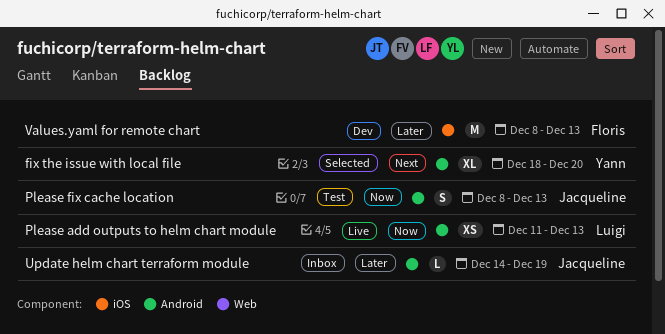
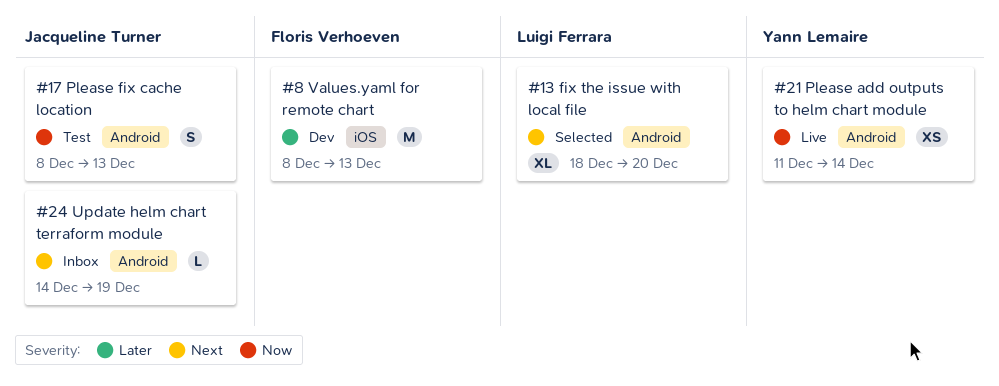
fix the issue with local file, owner: Yann Lemaire -> Luigi Ferrara
Please add outputs to helm chart module, owner: Luigi Ferrara -> Yann Lemaire
Please add outputs to helm chart module, due: Dec 13 -> Dec 14
Update helm chart terraform module, priority: Later -> Next

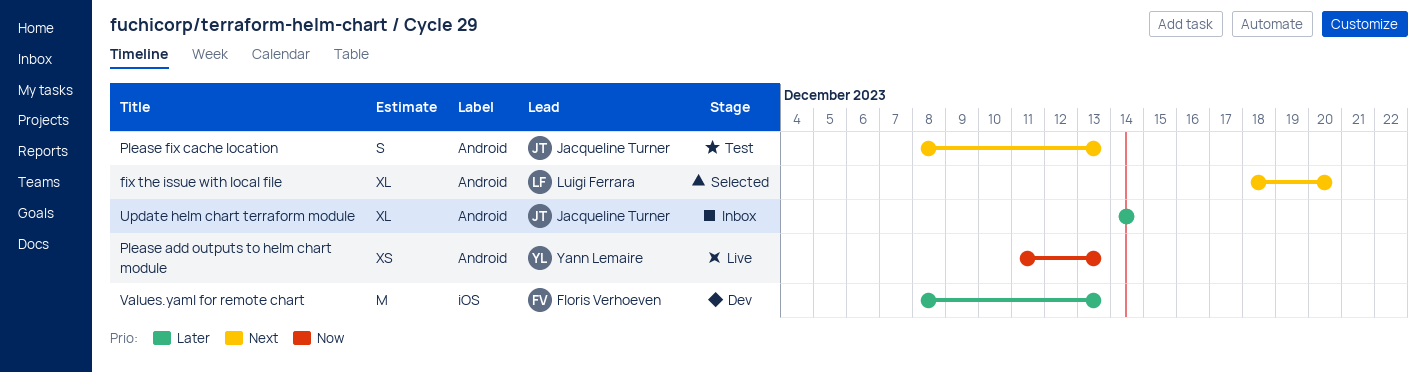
Please add outputs to helm chart module, due: Dec 14 -> Dec 13
Please fix cache location, priority: Now -> Next
Update helm chart terraform module, priority: Next -> Later
Update helm chart terraform module, estimate: L -> XL
Update helm chart terraform module, due: Dec 19 -> Dec 14

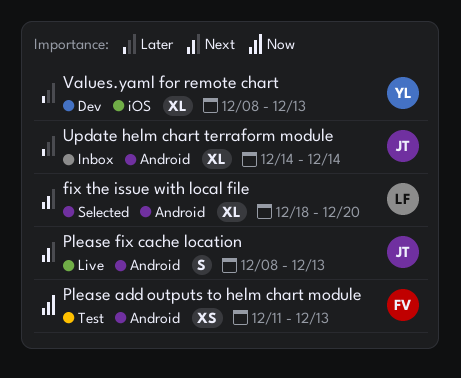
Please add outputs to helm chart module, status: Live -> Test
Please add outputs to helm chart module, owner: Yann Lemaire -> Floris Verhoeven
Please fix cache location, status: Test -> Live
Values.yaml for remote chart, owner: Floris Verhoeven -> Yann Lemaire
Values.yaml for remote chart, estimate: M -> XL

